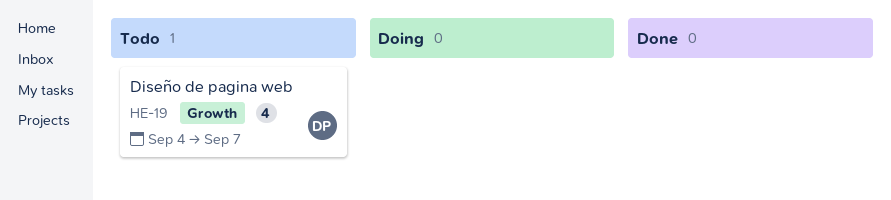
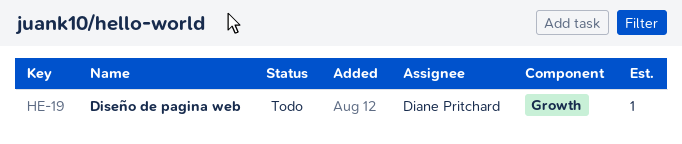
HE-19, estimate: 4 -> 1

